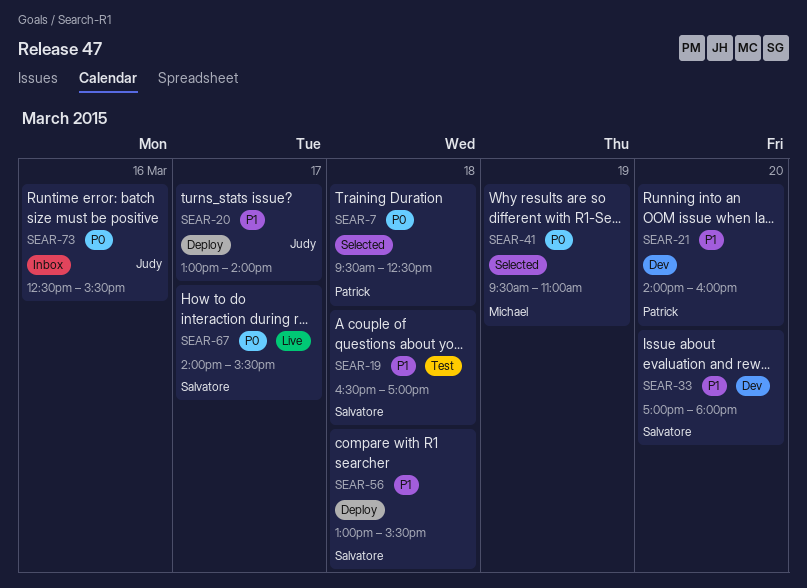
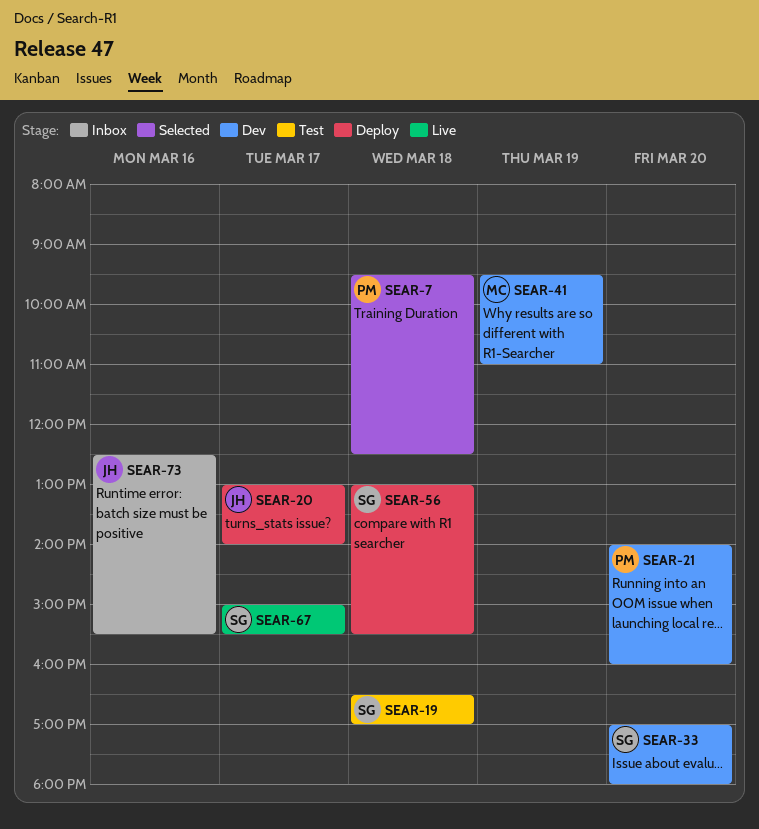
SEAR-41, status: Selected -> Dev
SEAR-67, begins: 14:00 -> 15:00

